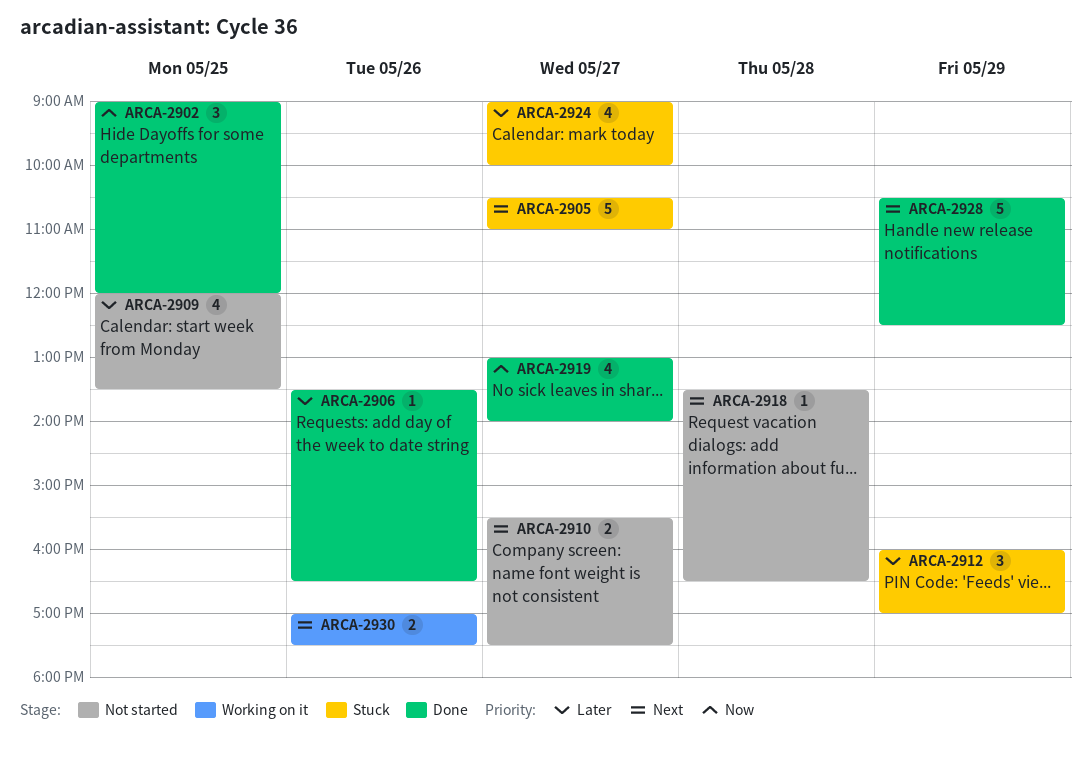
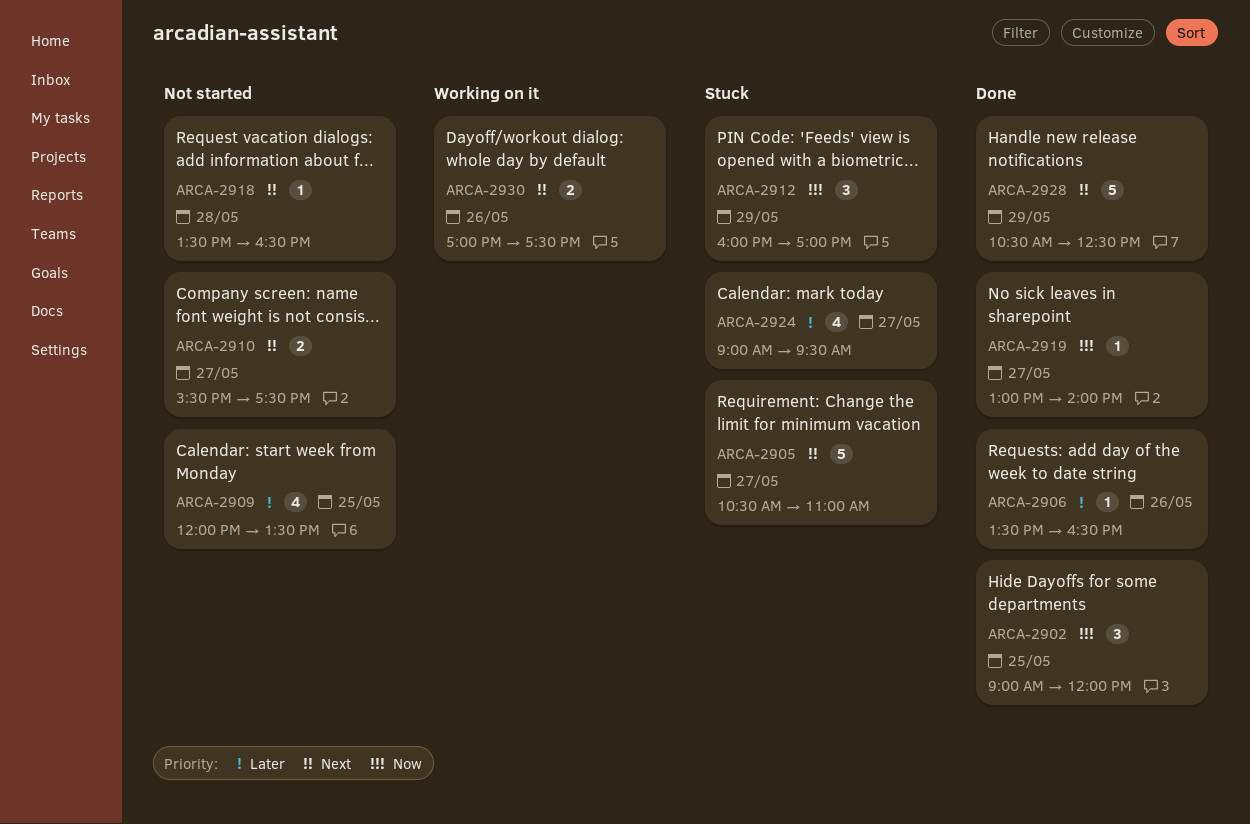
ARCA-2912, priority: Later -> Now
ARCA-2919, estimate: 4 -> 1
ARCA-2924, ends: 10:00 -> 09:30

